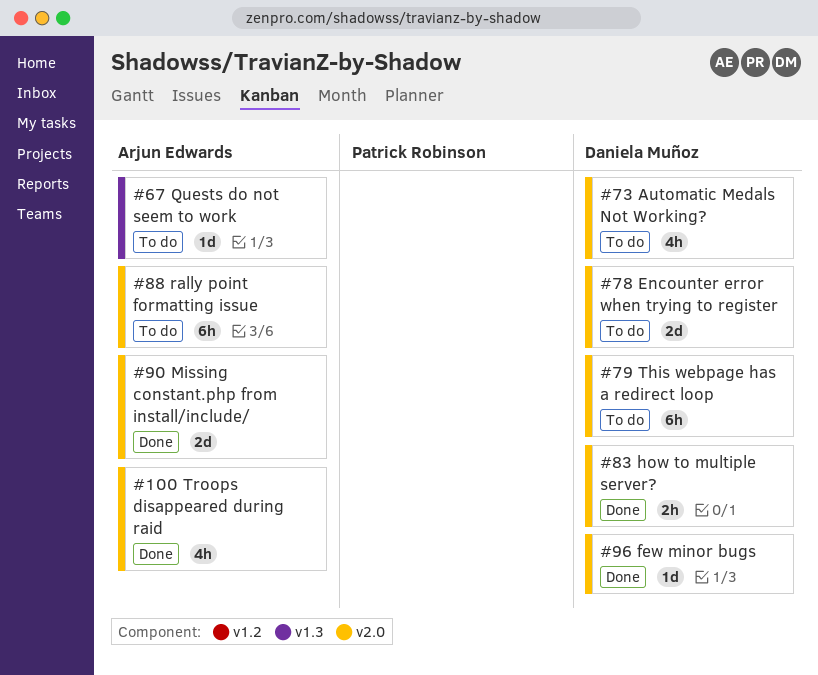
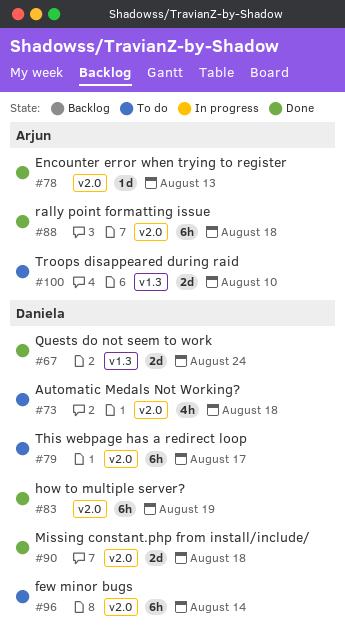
#67, status: To do -> Done
#67, owner: Arjun Edwards -> Daniela Muñoz
#67, estimate: 1d -> 2d
#78, status: To do -> Done
#78, owner: Daniela Muñoz -> Arjun Edwards
#78, estimate: 2d -> 1d
#83, estimate: 2h -> 6h
#88, status: To do -> Done
#90, owner: Arjun Edwards -> Daniela Muñoz
#96, status: Done -> To do
#96, estimate: 1d -> 6h
#100, status: Done -> To do
#100, label: v2.0 -> v1.3
#100, estimate: 4h -> 2d

